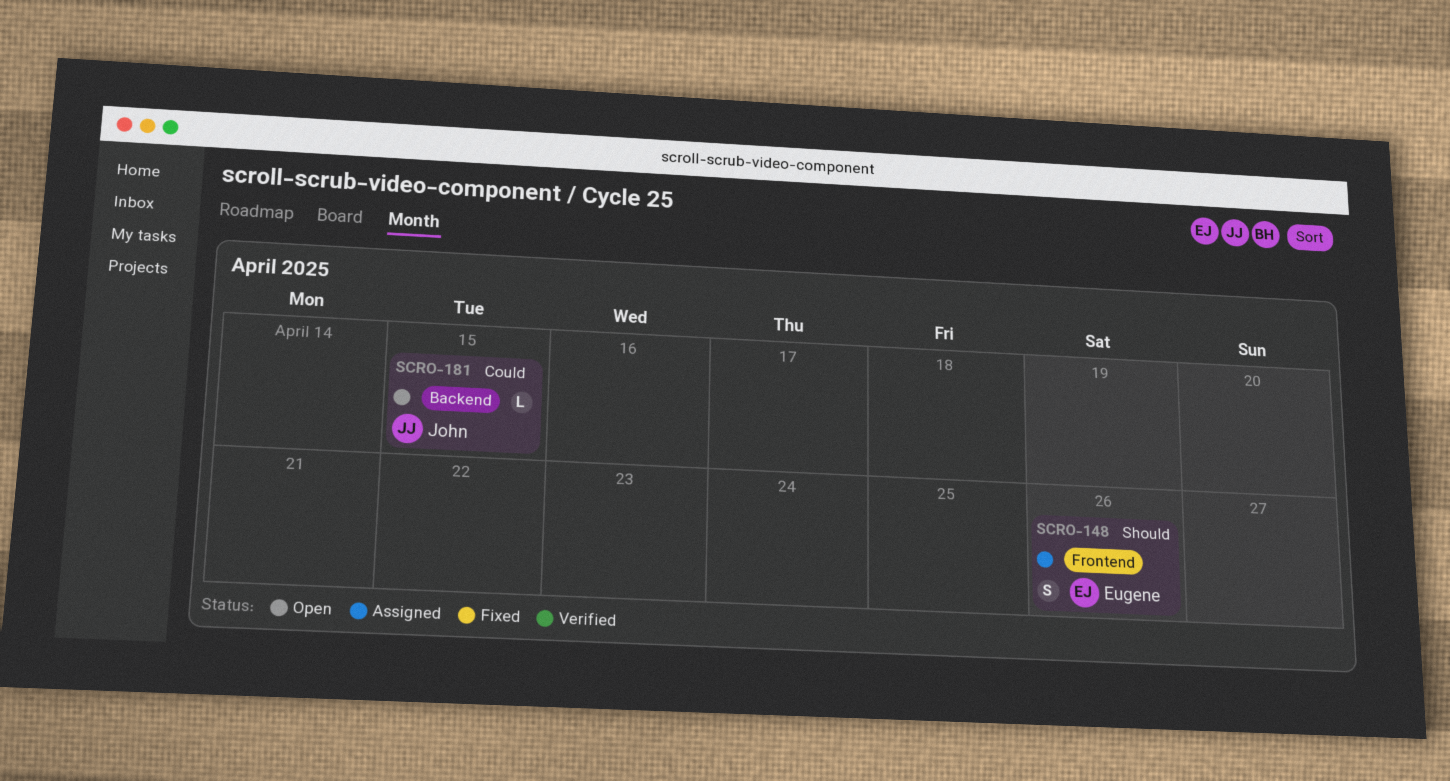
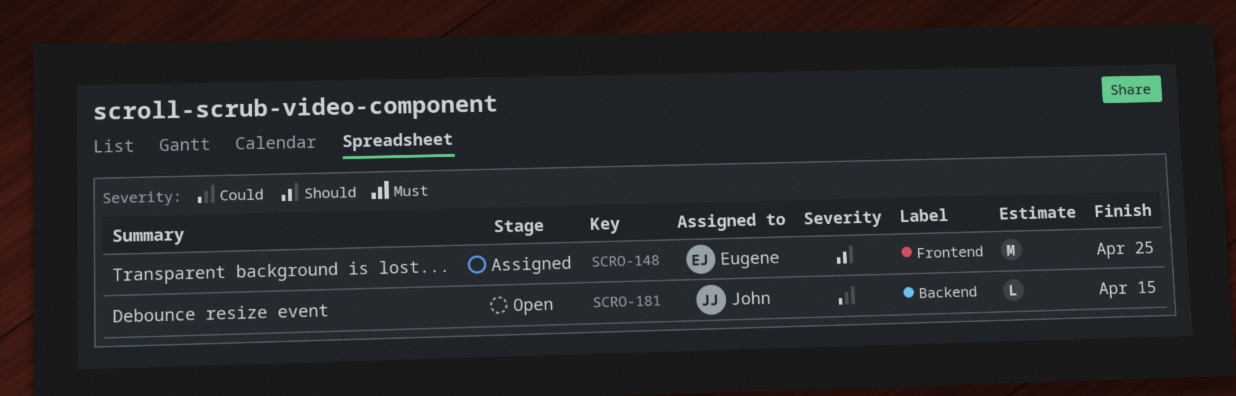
SCRO-148, estimate: S -> M
SCRO-148, due: Apr 26 -> Apr 25

